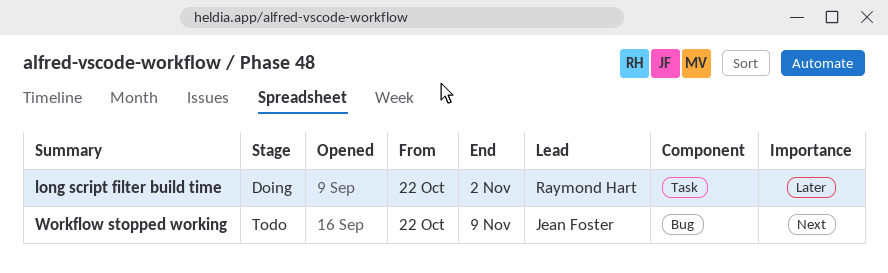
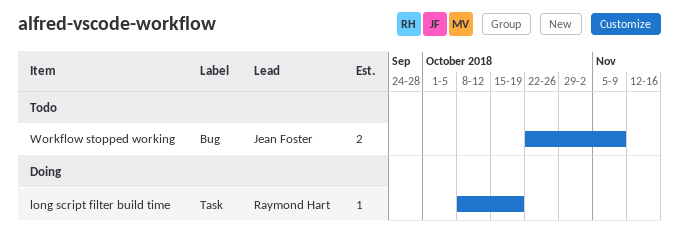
long script filter build time, start: Oct 22 -> Oct 8
long script filter build time, due: Nov 2 -> Oct 19

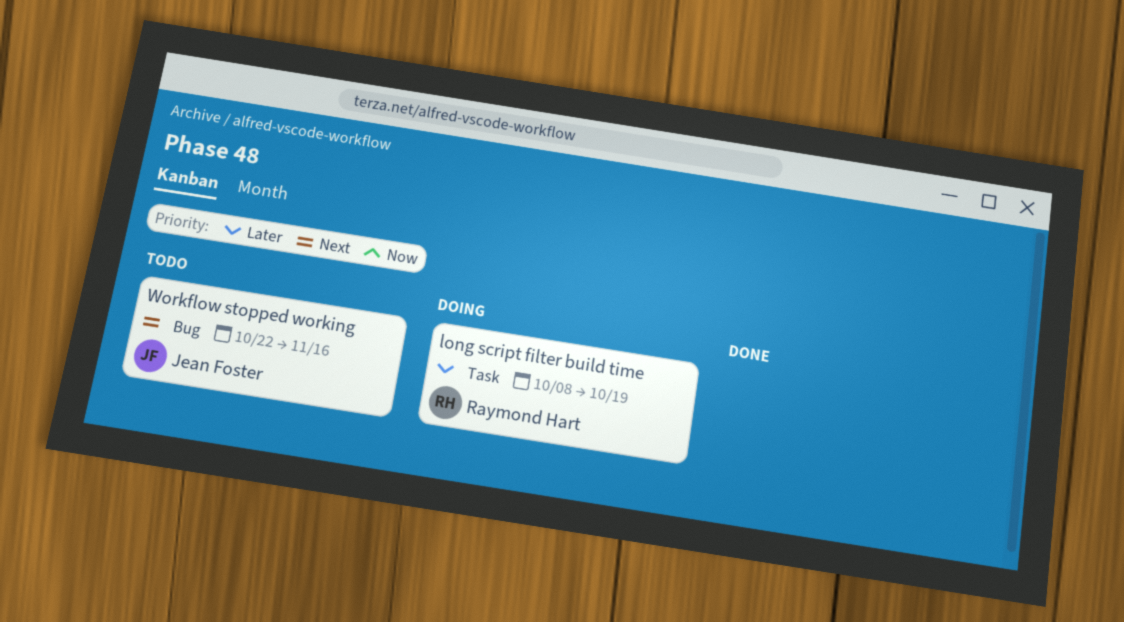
Workflow stopped working, due: Nov 9 -> Nov 16

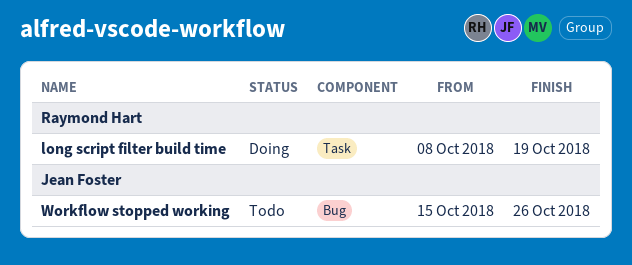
Workflow stopped working, start: Oct 22 -> Oct 15
Workflow stopped working, due: Nov 16 -> Oct 26

